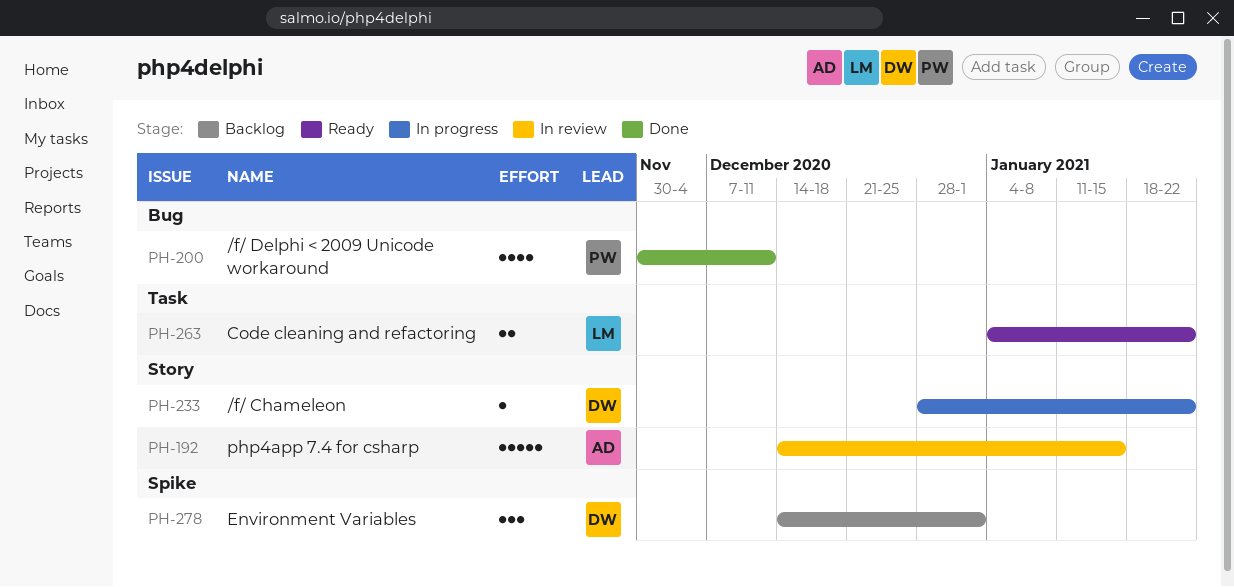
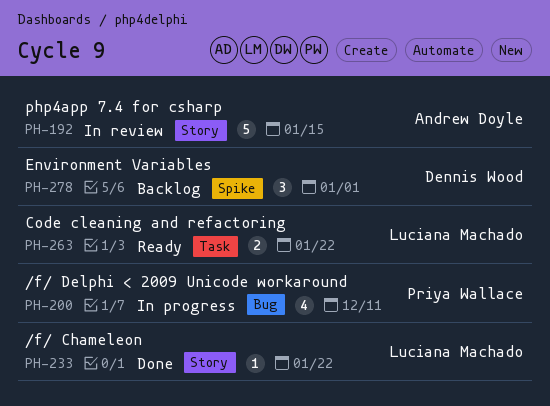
PH-200, status: Done -> In progress
PH-233, status: In progress -> Done
PH-233, owner: Dennis Wood -> Luciana Machado

